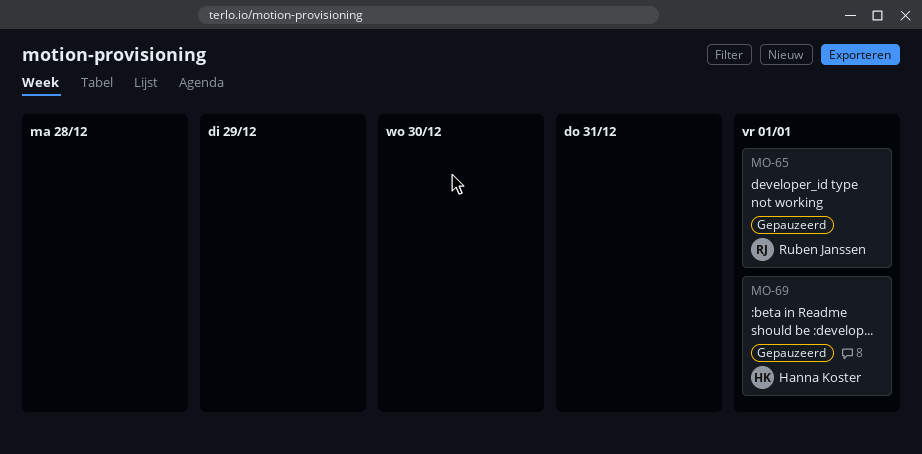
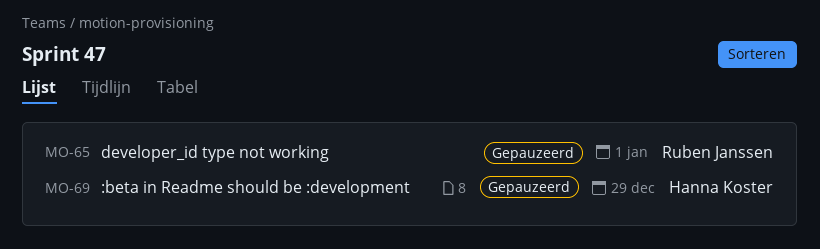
MO-69, due: Jan 1 -> Dec 29

